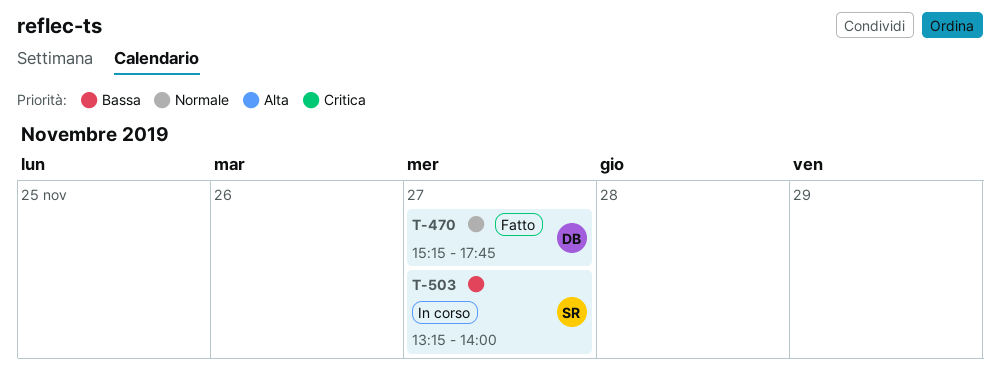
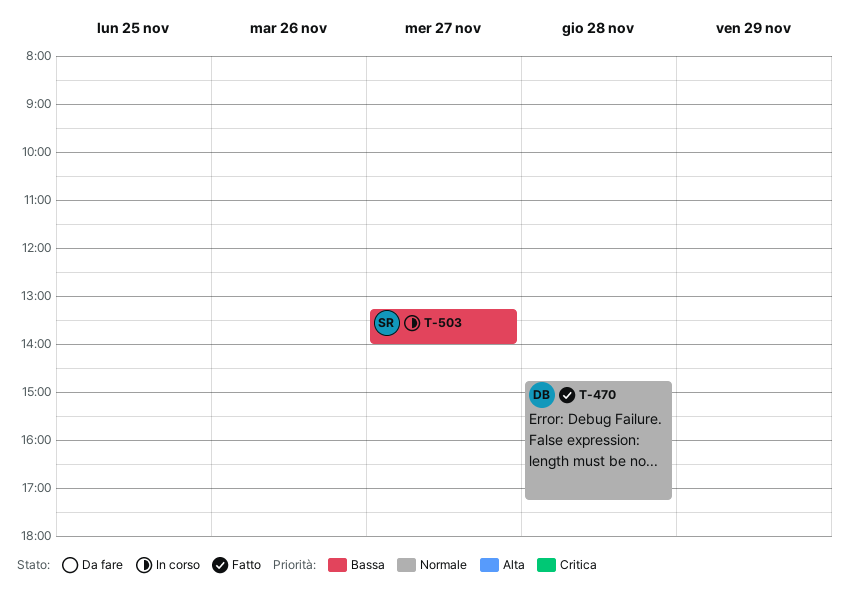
T-470, day: Nov 27 -> Nov 28
T-470, begins: 15:15 -> 14:45
T-470, ends: 17:45 -> 17:15

